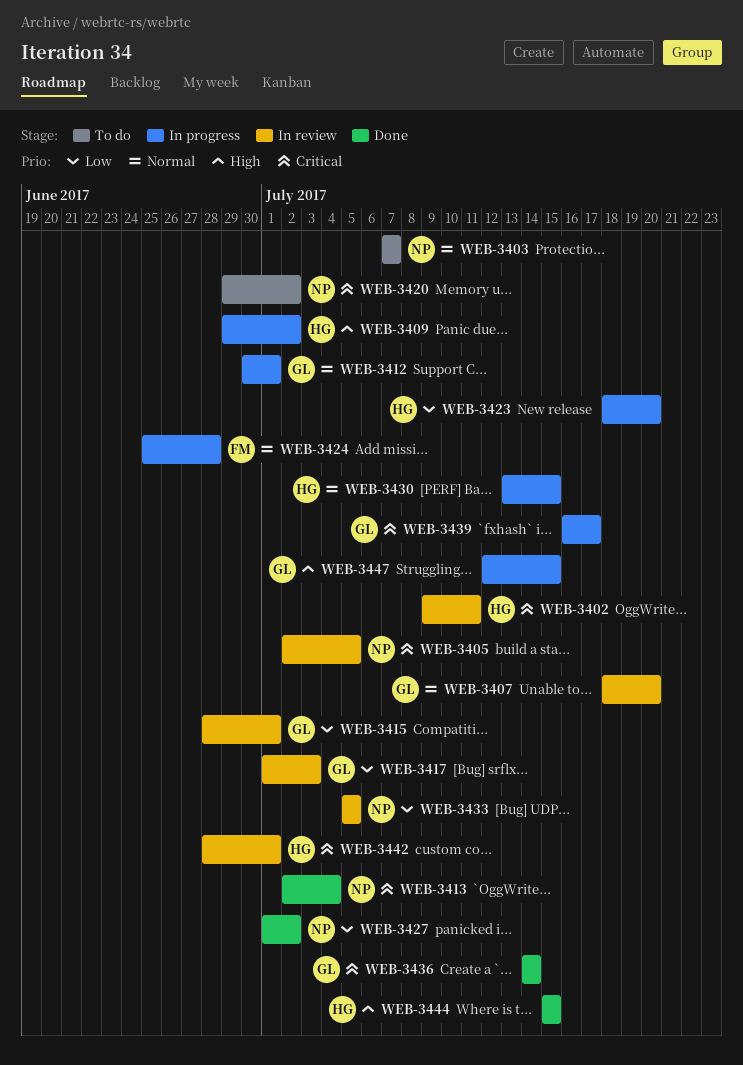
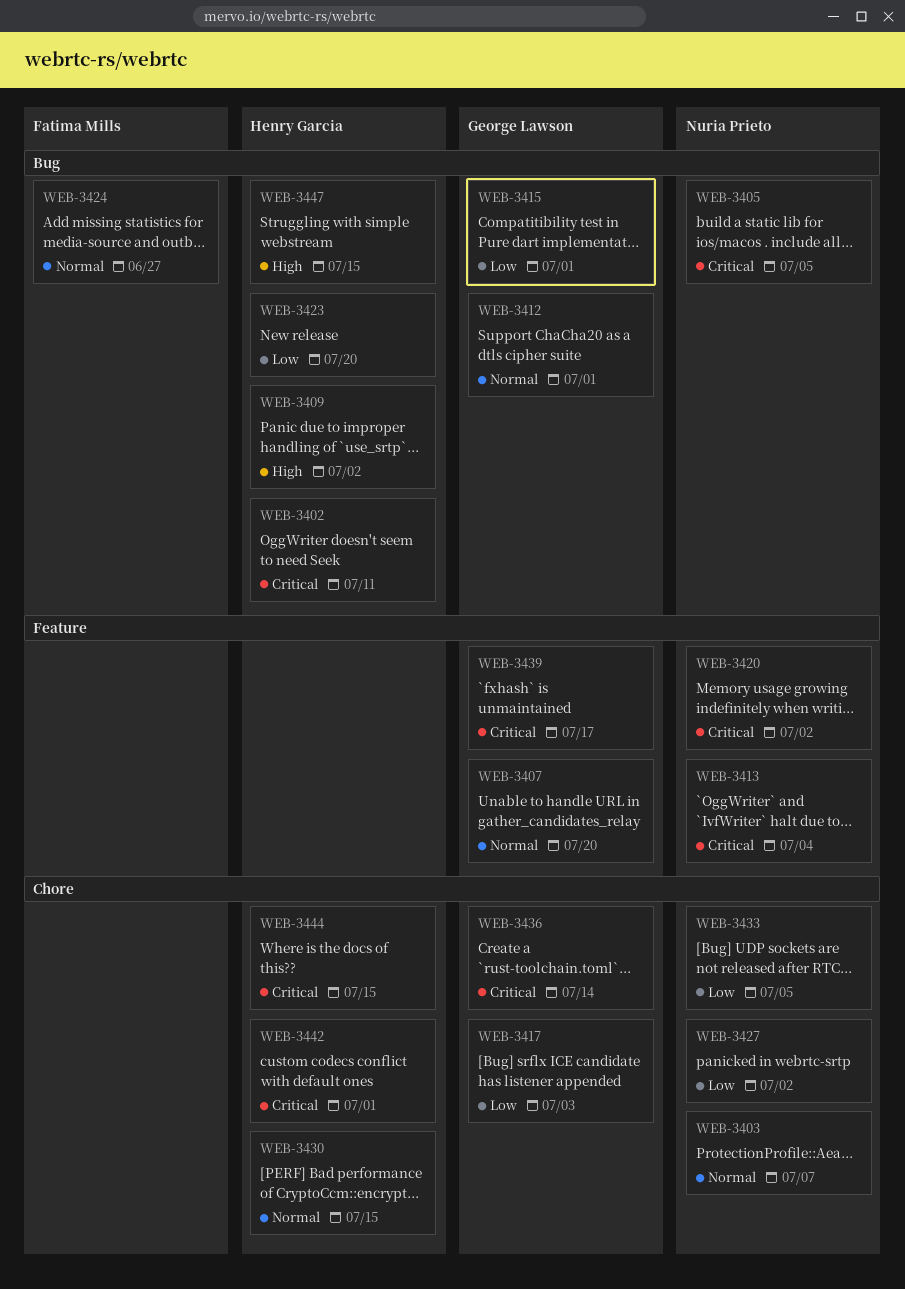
WEB-3424, due: Jun 28 -> Jun 27
WEB-3444, priority: High -> Critical
WEB-3447, owner: George Lawson -> Henry Garcia

